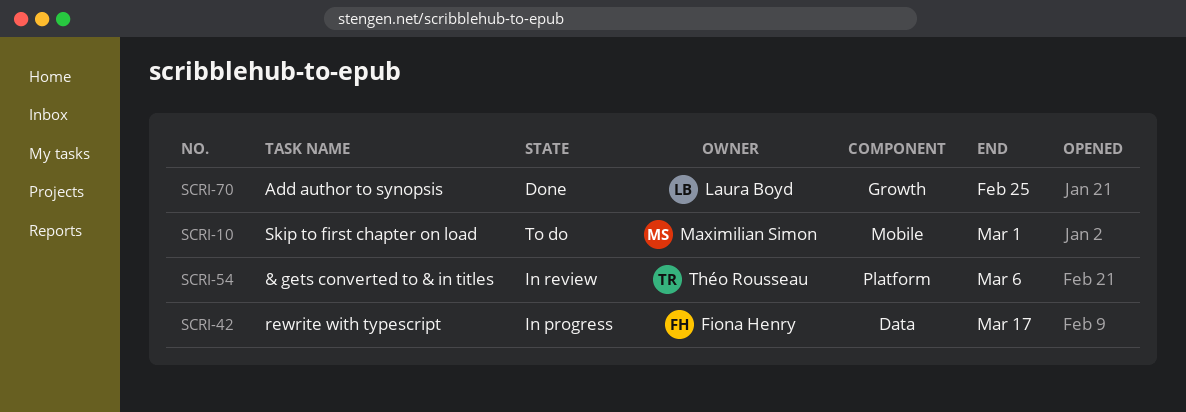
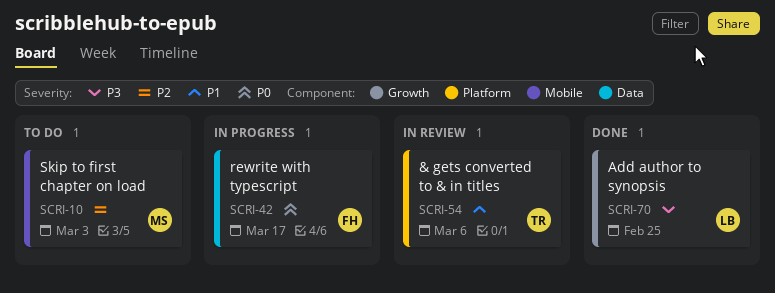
SCRI-10, due: Mar 1 -> Mar 3

